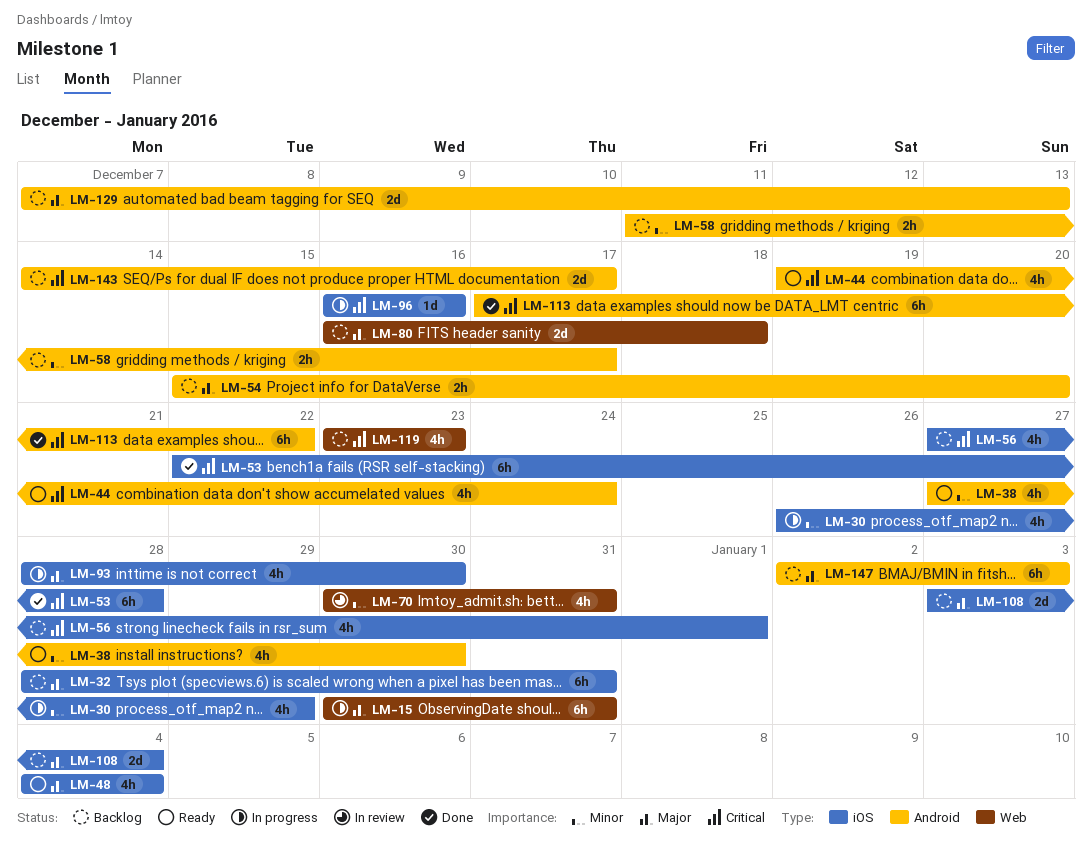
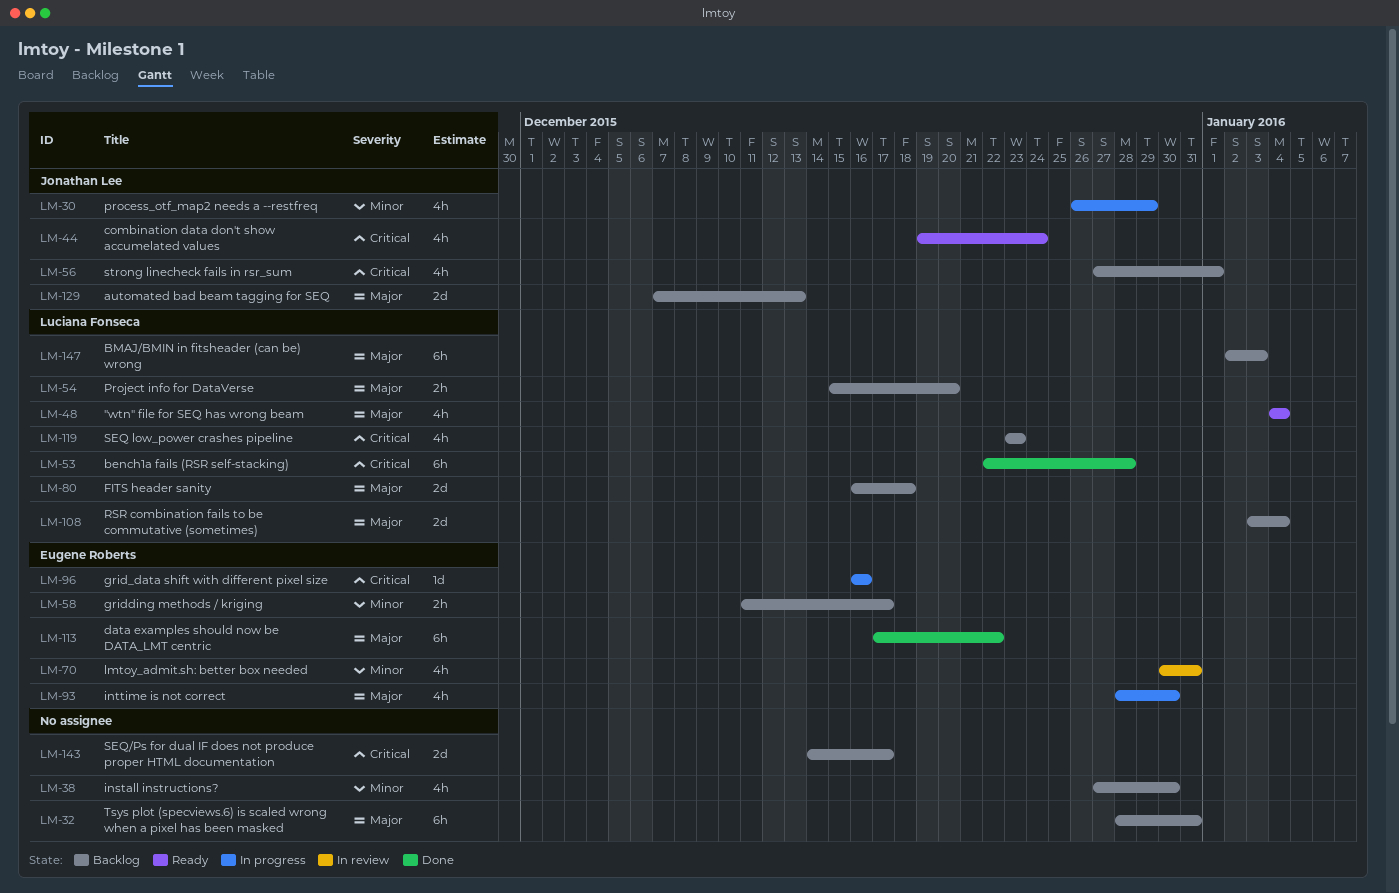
LM-15: present -> none
LM-38, status: Ready -> Backlog
LM-113, priority: Critical -> Major

